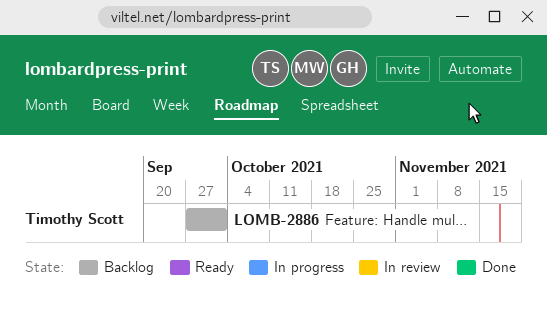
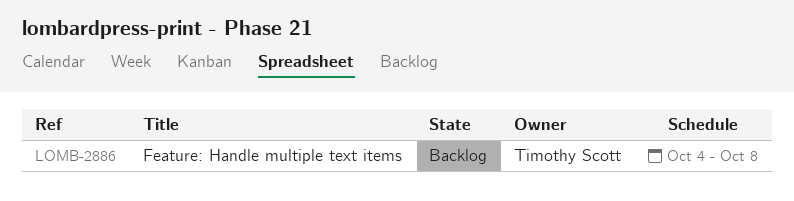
LOMB-2886, start: Sep 27 -> Oct 4
LOMB-2886, due: Oct 1 -> Oct 8

